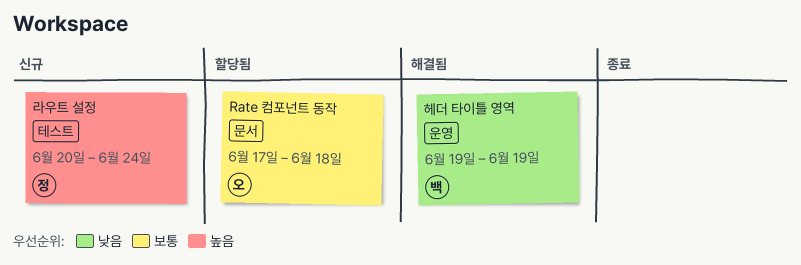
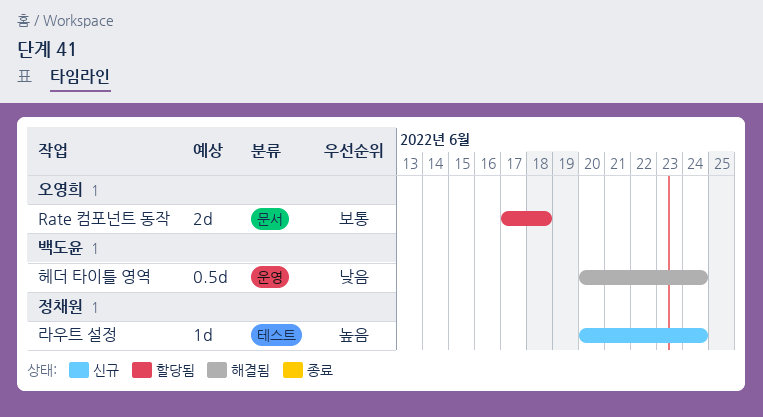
헤더 타이틀 영역, start: Jun 19 -> Jun 20
헤더 타이틀 영역, due: Jun 19 -> Jun 24

